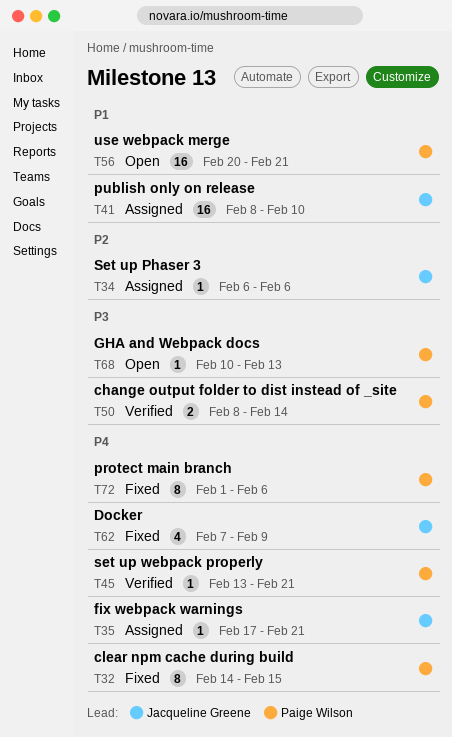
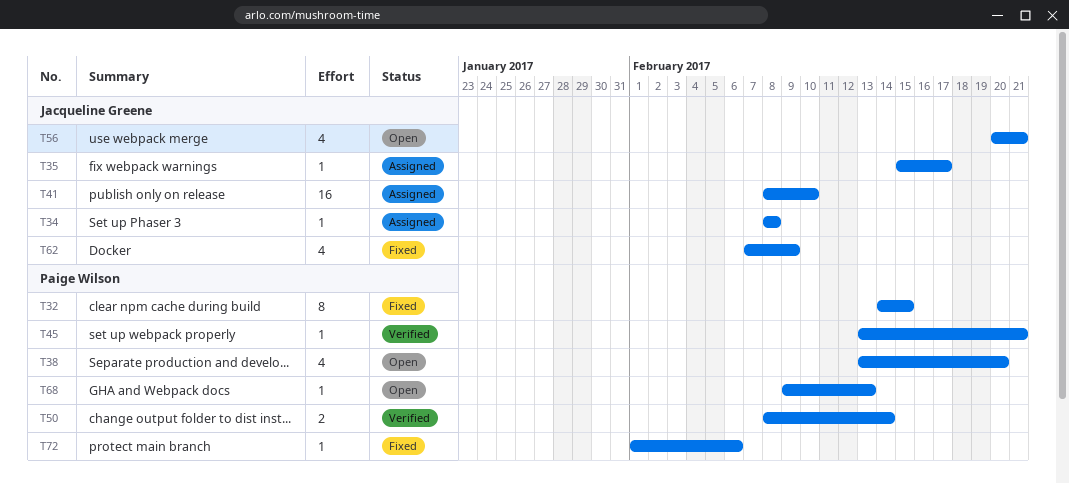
T34, start: Feb 6 -> Feb 8
T34, due: Feb 6 -> Feb 8
T35, start: Feb 17 -> Feb 15
T35, due: Feb 21 -> Feb 17
T38: none -> present
T56, owner: Paige Wilson -> Jacqueline Greene
T56, estimate: 16 -> 4
T68, start: Feb 10 -> Feb 9
T72, estimate: 8 -> 1

